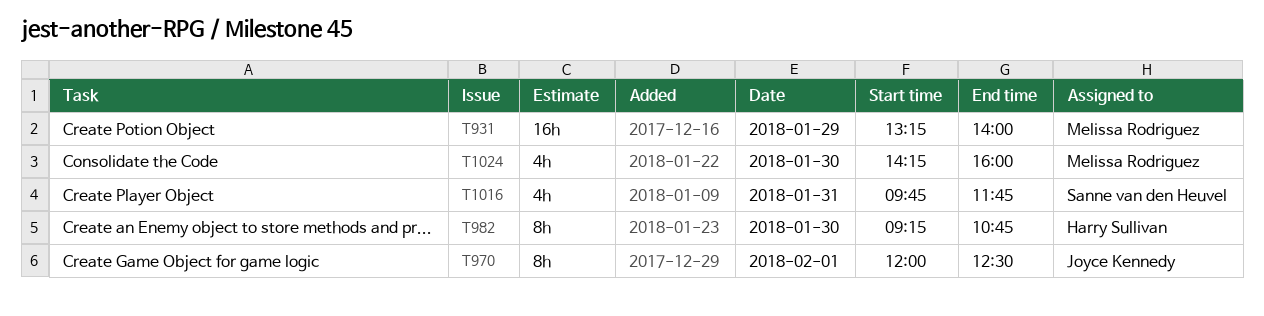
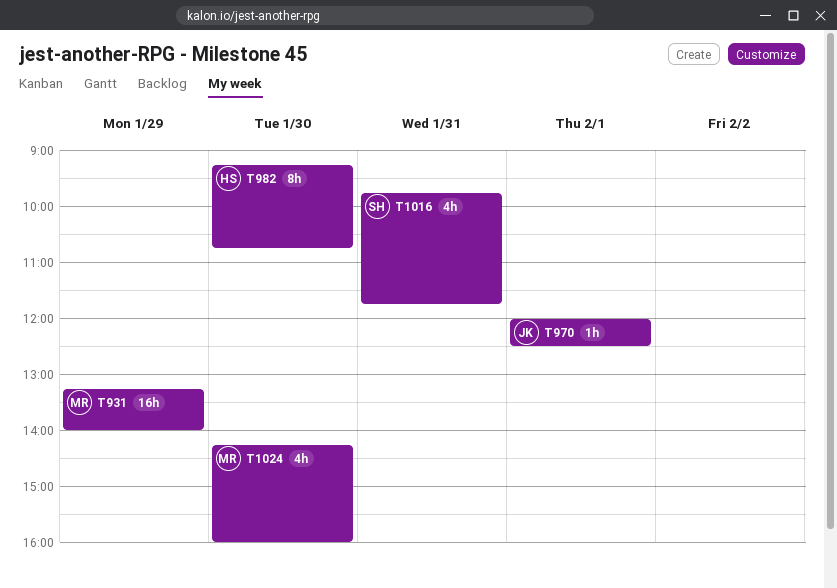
T970, estimate: 8h -> 1h

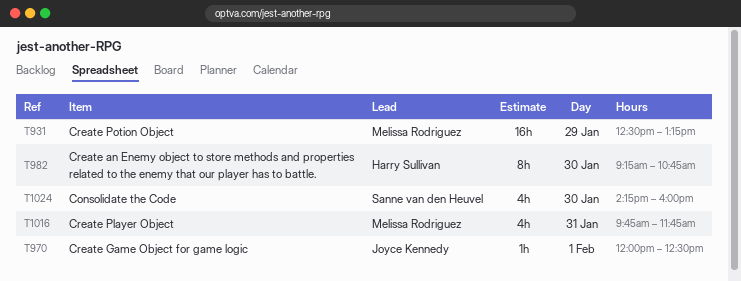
T931, begins: 13:15 -> 12:30
T931, ends: 14:00 -> 13:15
T1016, owner: Sanne van den Heuvel -> Melissa Rodriguez
T1024, owner: Melissa Rodriguez -> Sanne van den Heuvel

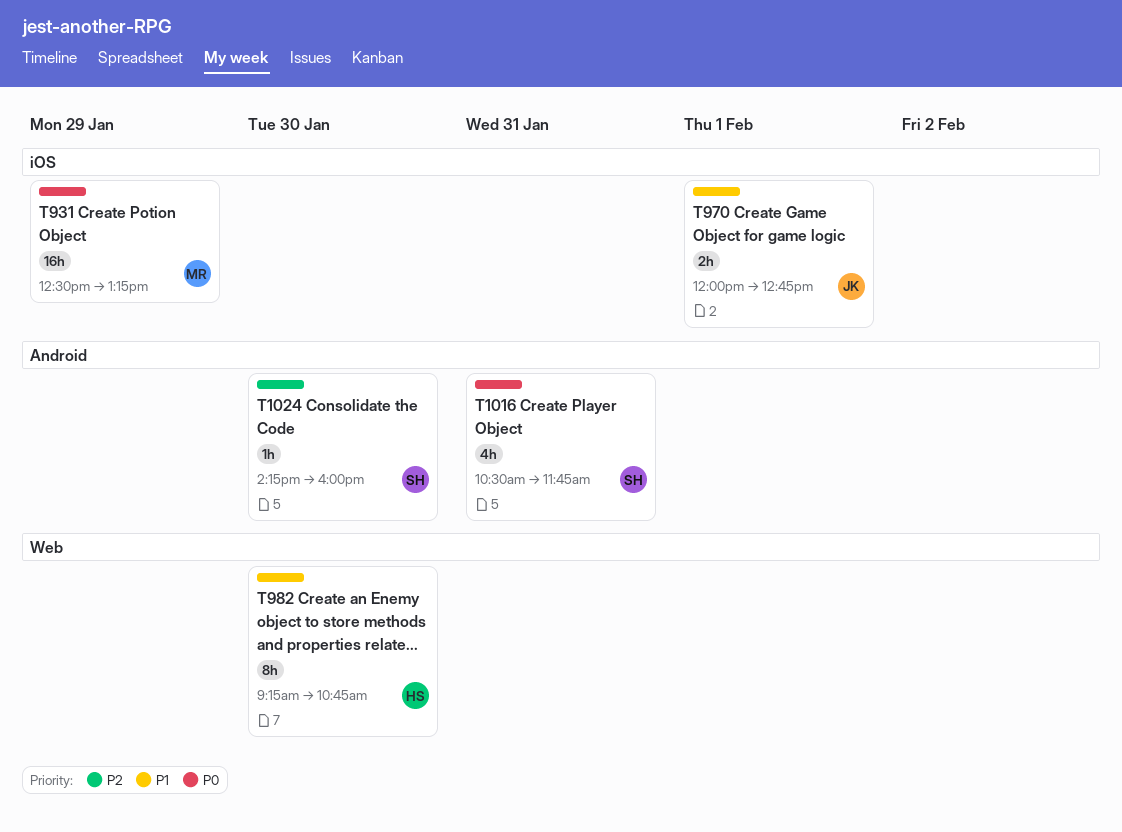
T970, estimate: 1h -> 2h
T970, ends: 12:30 -> 12:45
T1016, owner: Melissa Rodriguez -> Sanne van den Heuvel
T1016, begins: 09:45 -> 10:30
T1024, estimate: 4h -> 1h

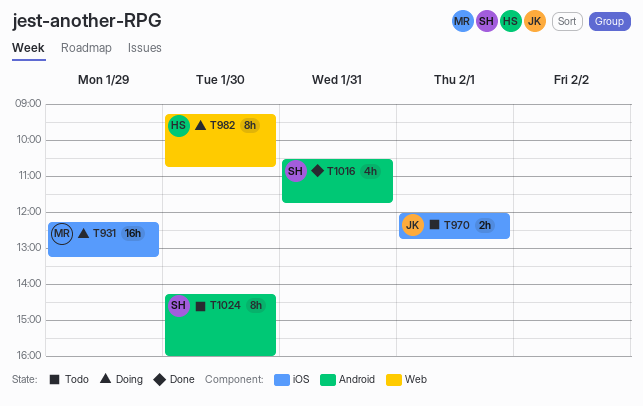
T931, begins: 12:30 -> 12:15
T1024, estimate: 1h -> 8h

